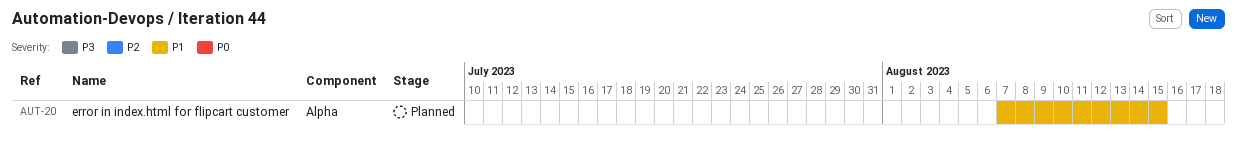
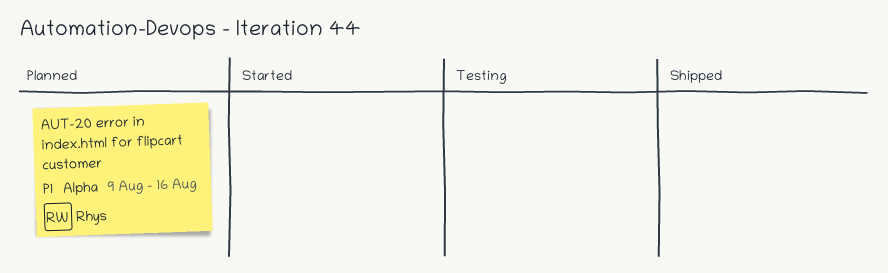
AUT-20, start: Aug 7 -> Aug 9
AUT-20, due: Aug 15 -> Aug 16

